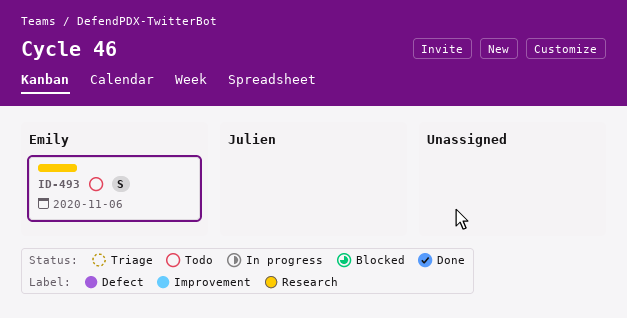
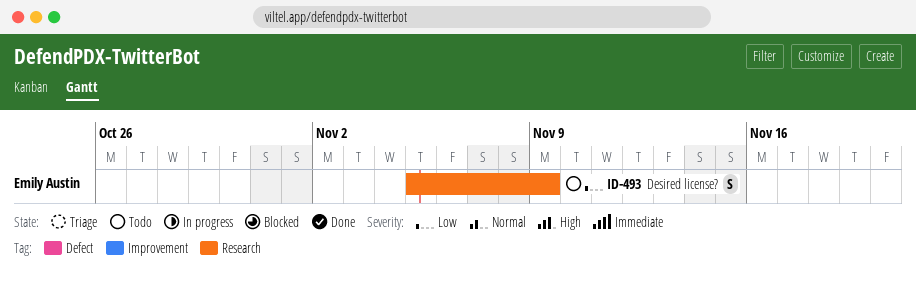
ID-493, due: Nov 6 -> Nov 9

